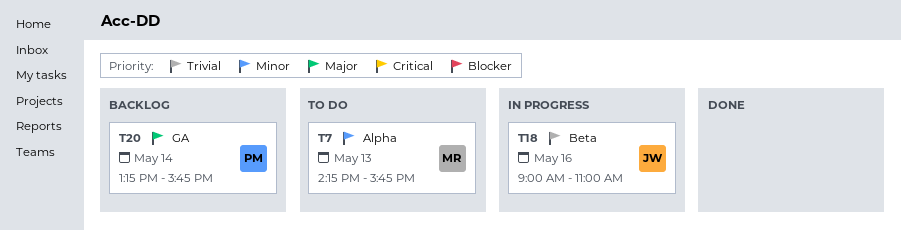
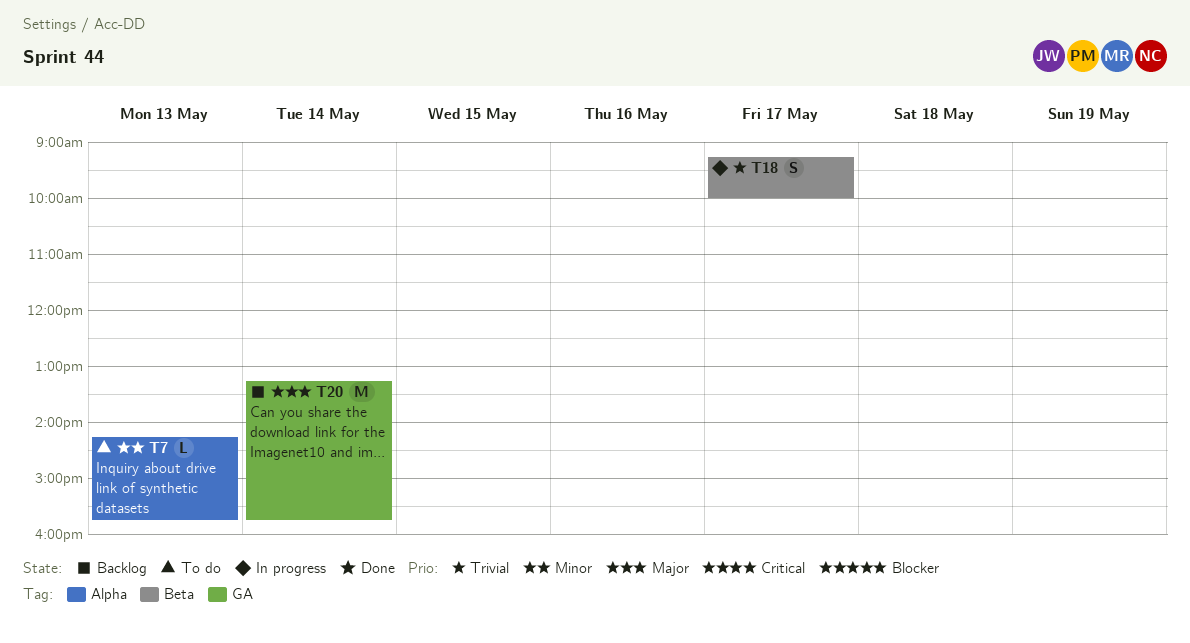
T18, day: May 16 -> May 17
T18, begins: 09:00 -> 09:15
T18, ends: 11:00 -> 10:00

